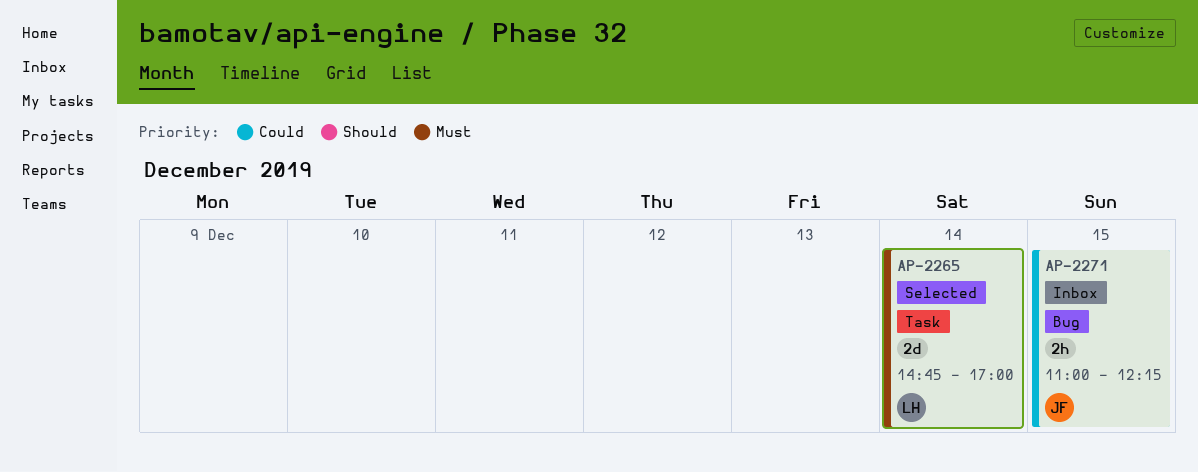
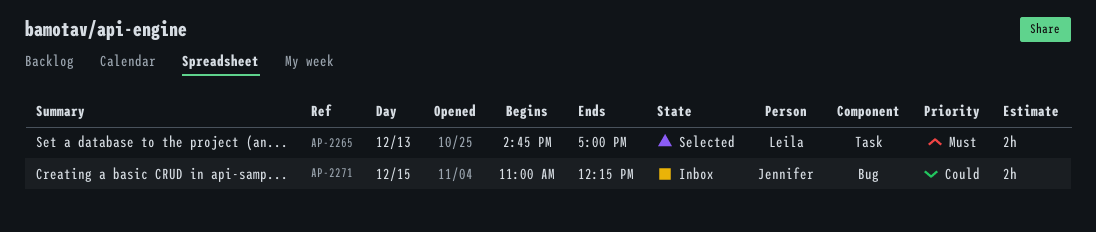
AP-2265, estimate: 2d -> 2h
AP-2265, day: Dec 14 -> Dec 13

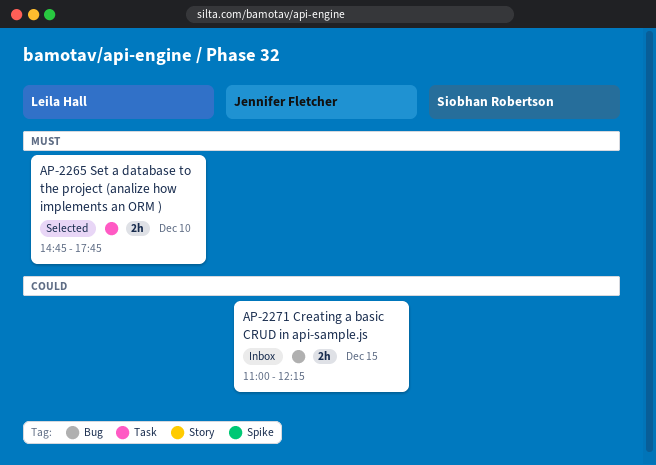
AP-2265, day: Dec 13 -> Dec 10
AP-2265, ends: 17:00 -> 17:45

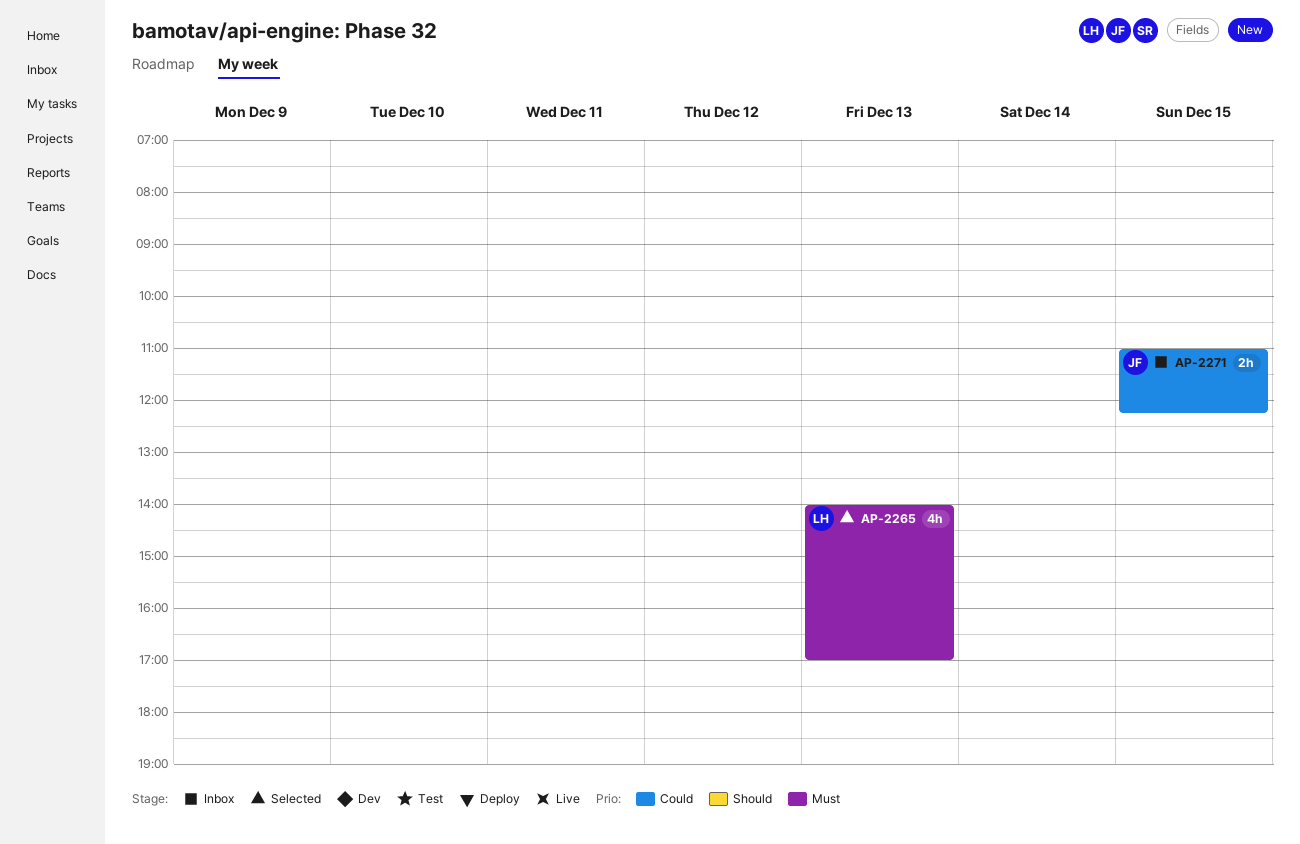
AP-2265, estimate: 2h -> 4h
AP-2265, day: Dec 10 -> Dec 13
AP-2265, begins: 14:45 -> 14:00
AP-2265, ends: 17:45 -> 17:00

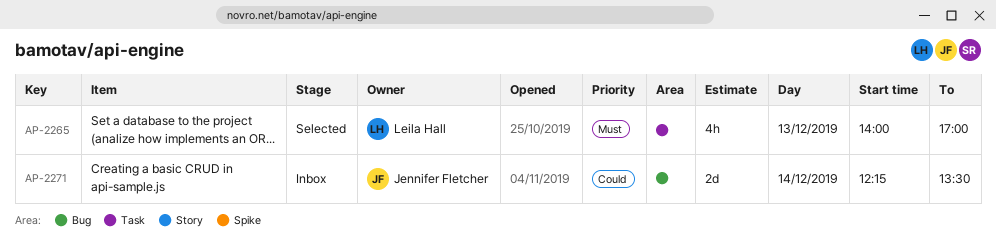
AP-2271, estimate: 2h -> 2d
AP-2271, day: Dec 15 -> Dec 14
AP-2271, begins: 11:00 -> 12:15
AP-2271, ends: 12:15 -> 13:30

